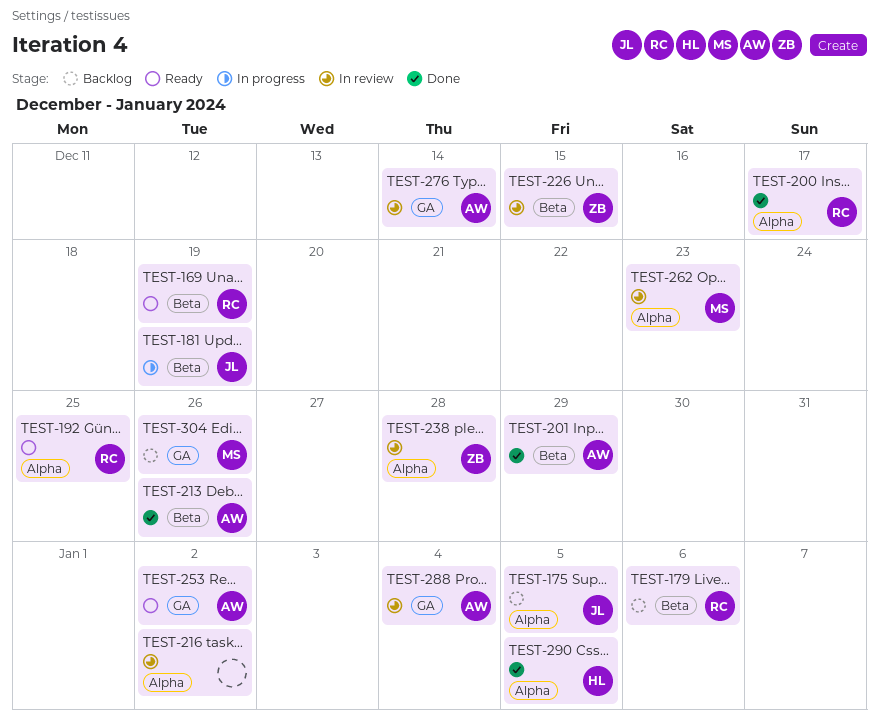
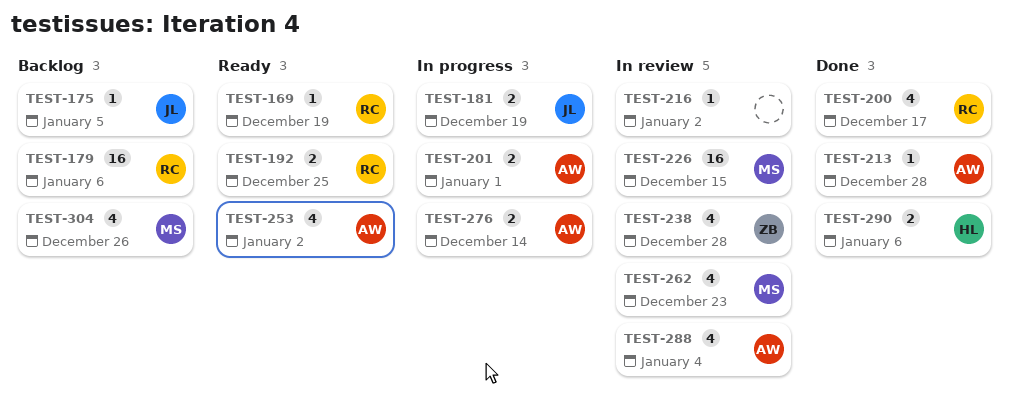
TEST-201, status: Done -> In progress
TEST-201, due: Dec 29 -> Jan 1
TEST-213, due: Dec 26 -> Dec 28
TEST-226, owner: ZB -> MS
TEST-276, status: In review -> In progress
TEST-290, due: Jan 5 -> Jan 6

